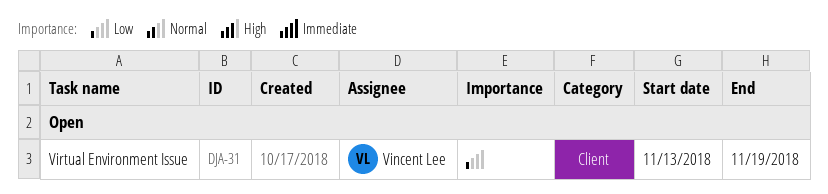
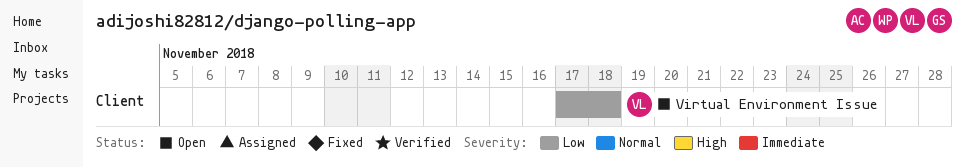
Virtual Environment Issue, start: Nov 13 -> Nov 17
Virtual Environment Issue, due: Nov 19 -> Nov 18

